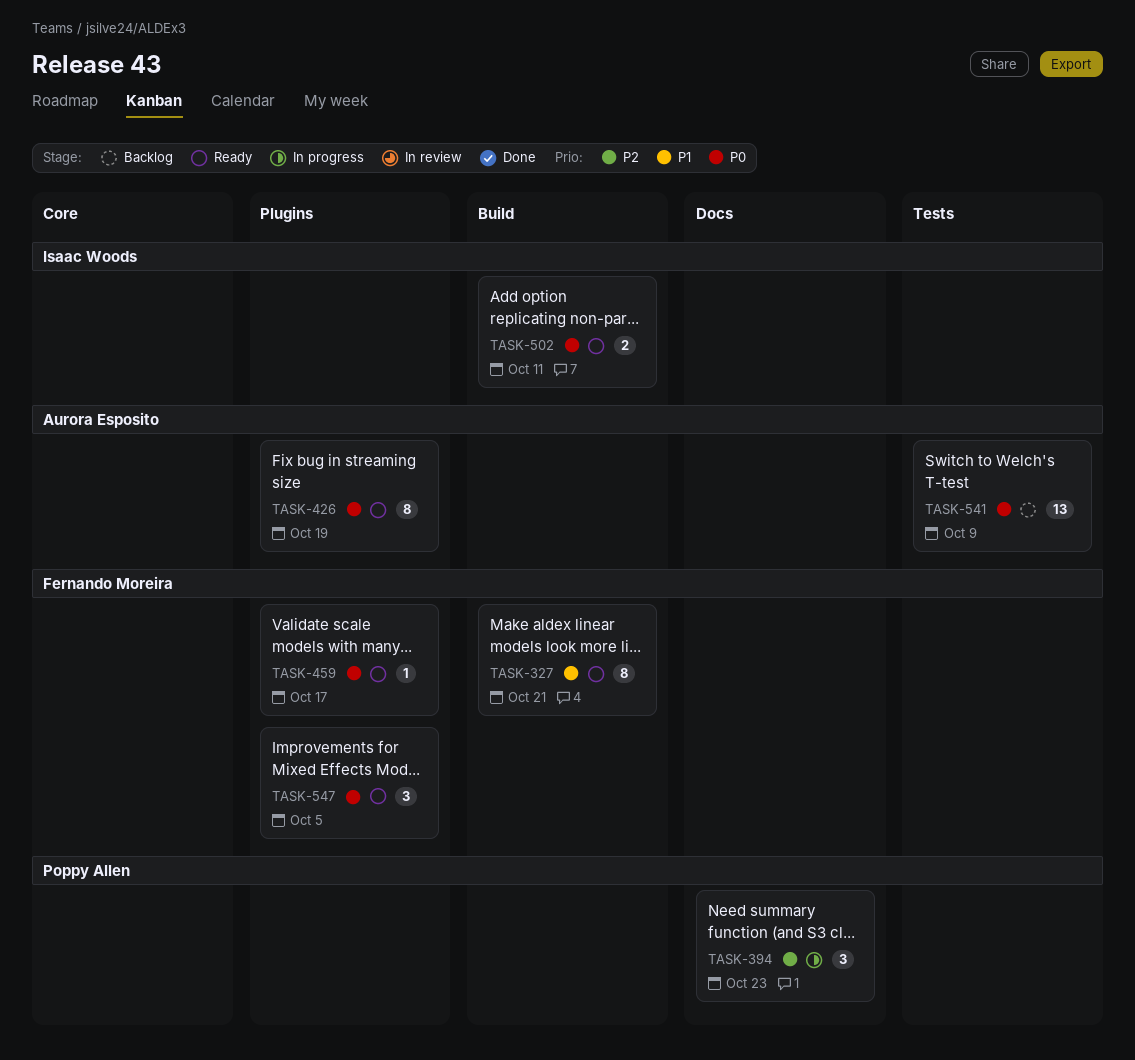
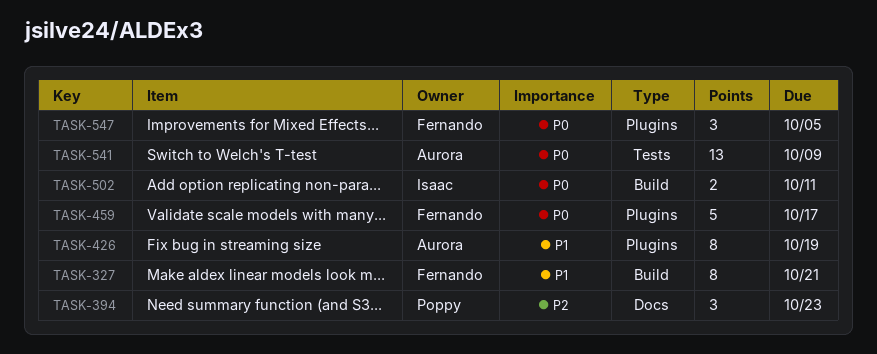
TASK-426, priority: P0 -> P1
TASK-459, estimate: 1 -> 5

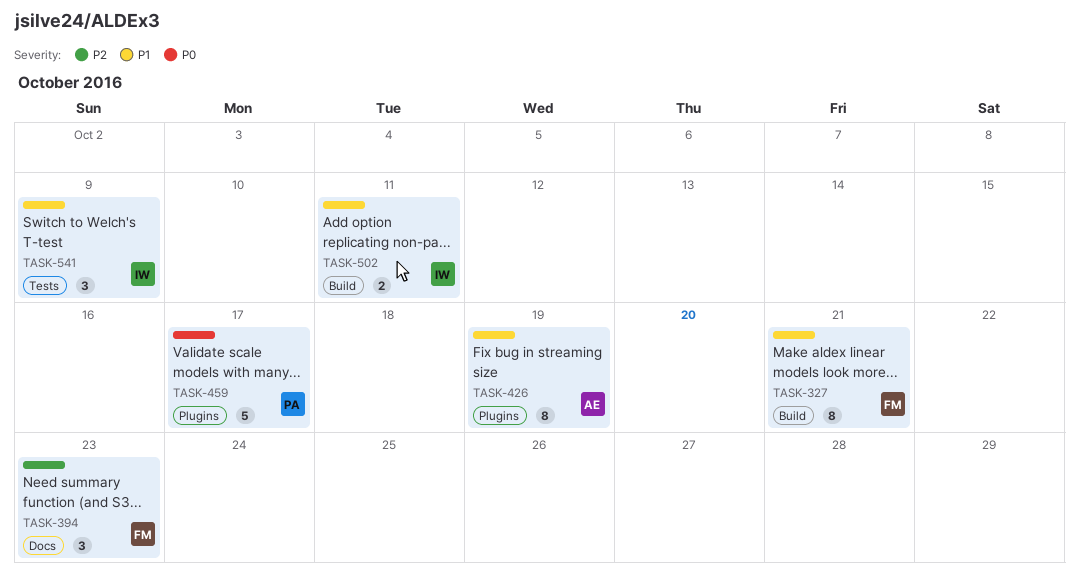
TASK-394, owner: Poppy -> Fernando
TASK-459, owner: Fernando -> Poppy
TASK-502, priority: P0 -> P1
TASK-541, owner: Aurora -> Isaac
TASK-541, priority: P0 -> P1
TASK-541, estimate: 13 -> 3
TASK-547: present -> none

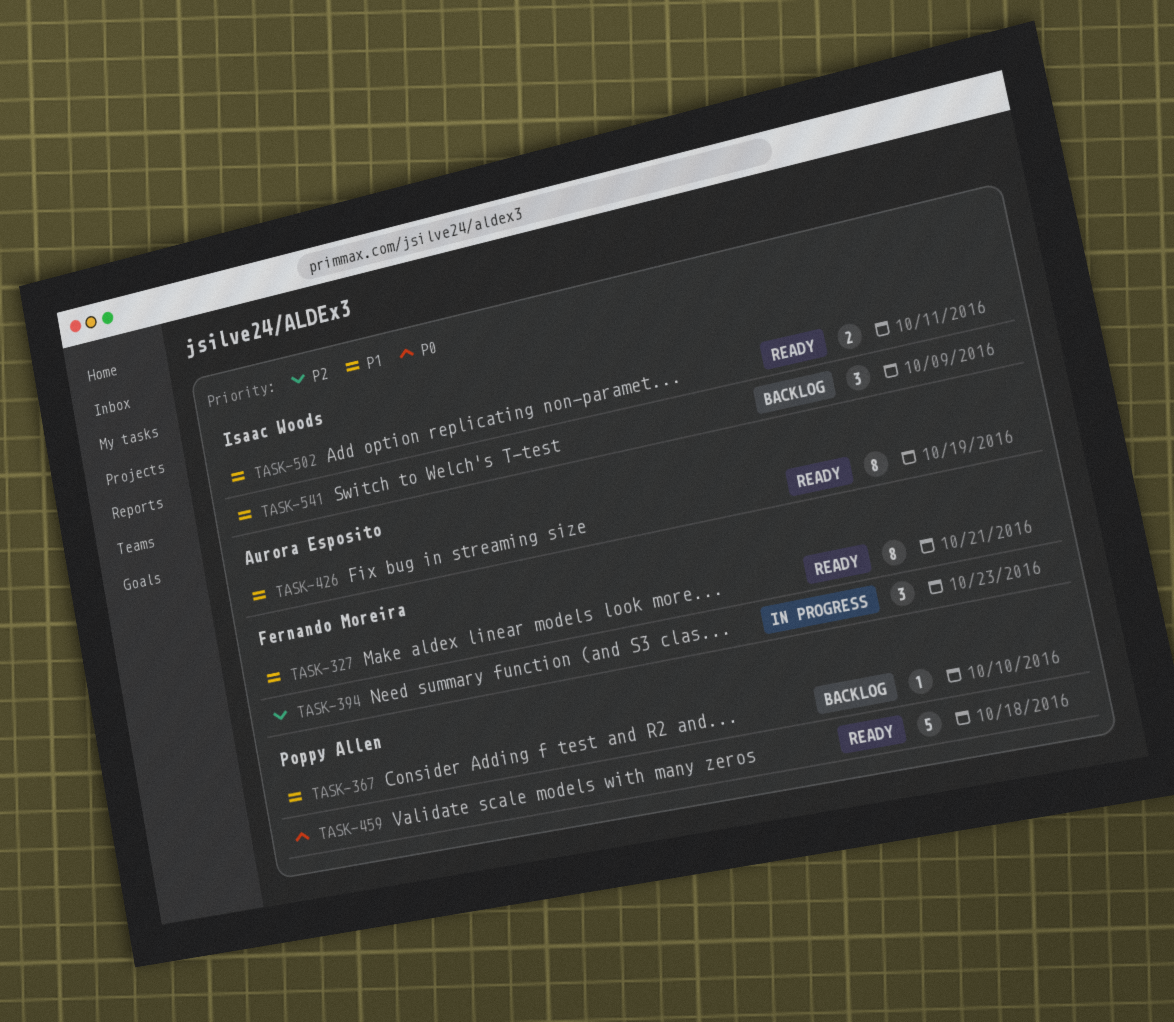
TASK-367: none -> present
TASK-459, due: Oct 17 -> Oct 18

